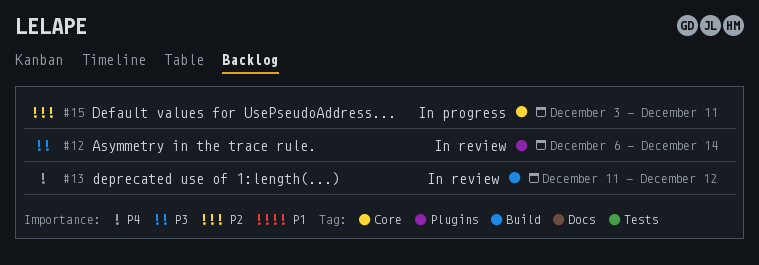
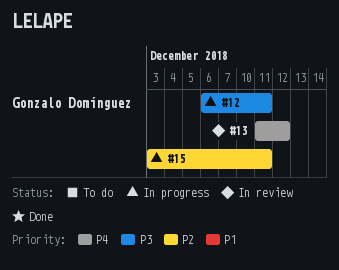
#12, status: In review -> In progress
#12, due: Dec 14 -> Dec 11

